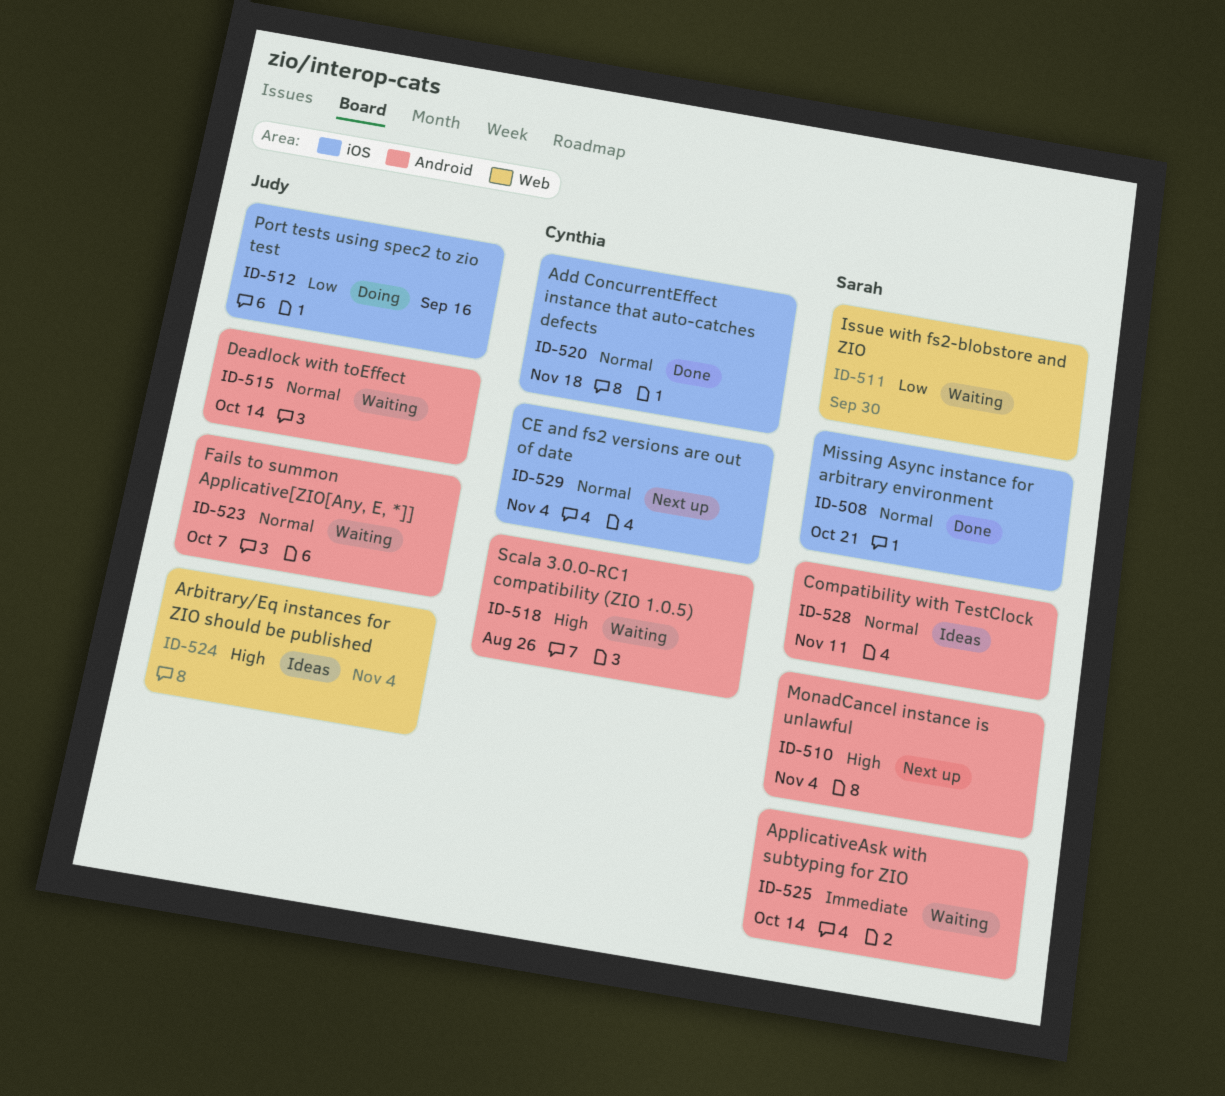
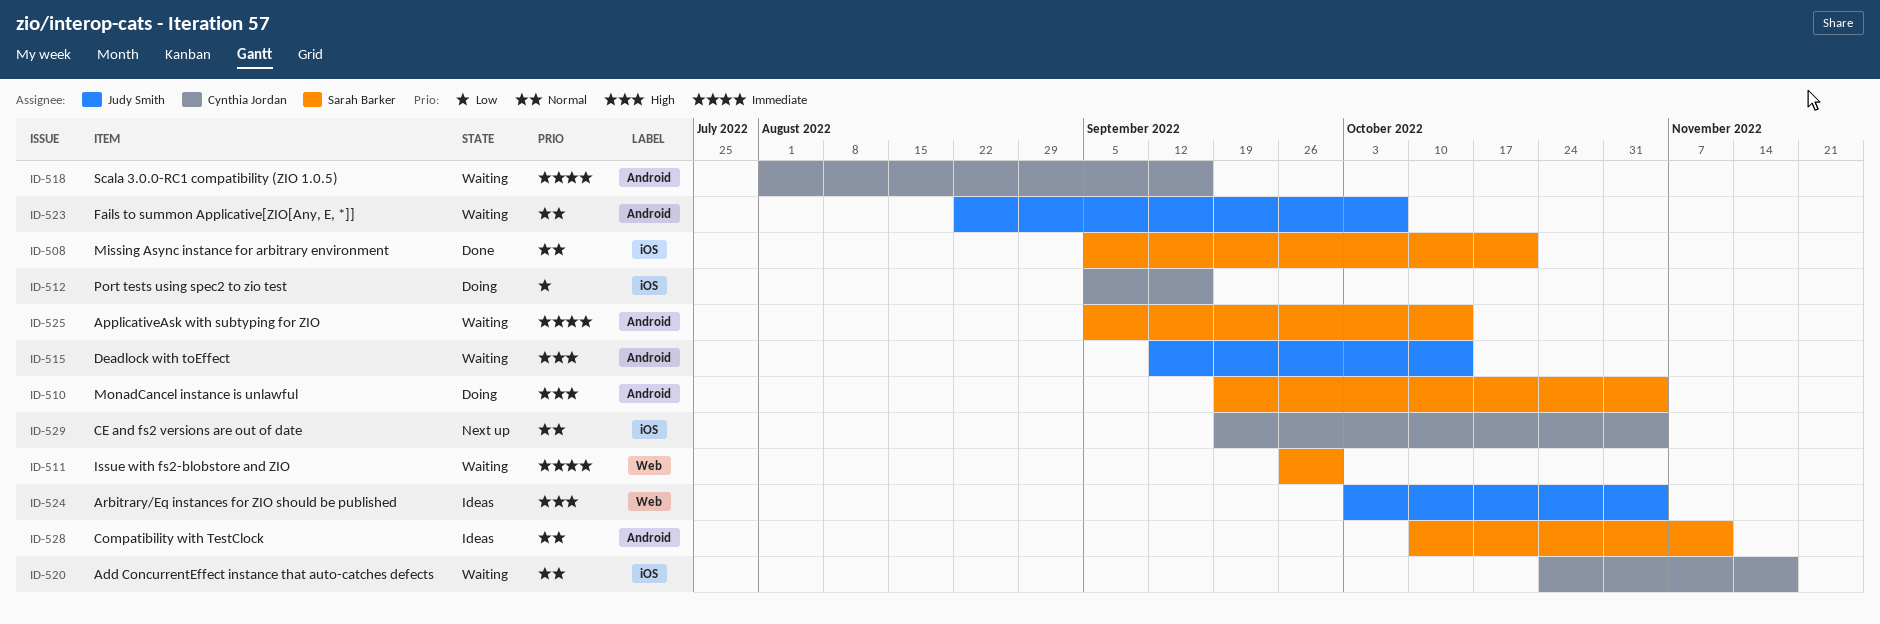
ID-510, status: Next up -> Doing
ID-511, priority: Low -> Immediate
ID-512, owner: Judy Smith -> Cynthia Jordan
ID-515, priority: Normal -> High
ID-518, priority: High -> Immediate
ID-518, due: Aug 26 -> Sep 16
ID-520, status: Done -> Waiting

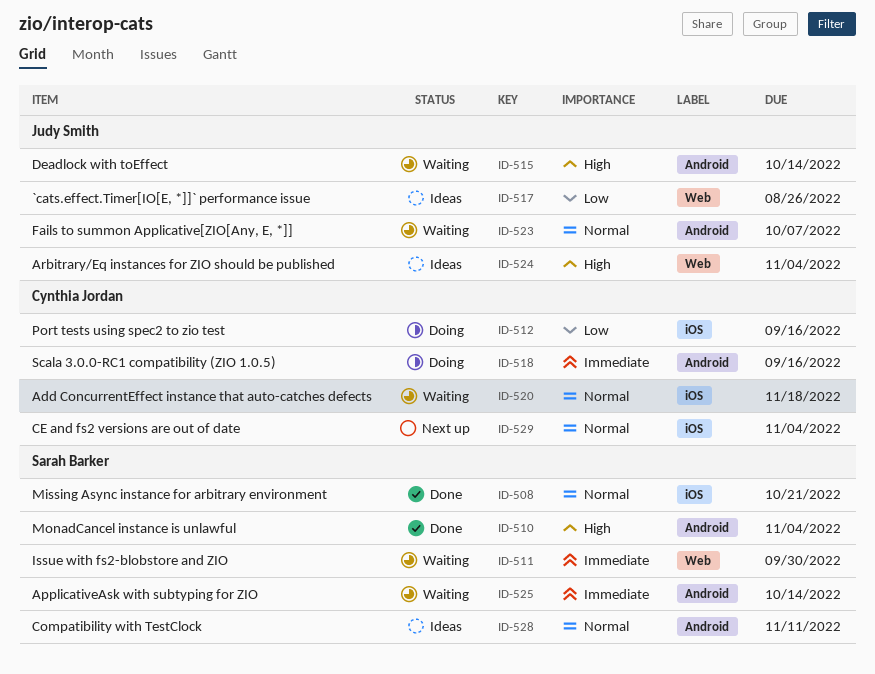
ID-510, status: Doing -> Done
ID-517: none -> present
ID-518, status: Waiting -> Doing

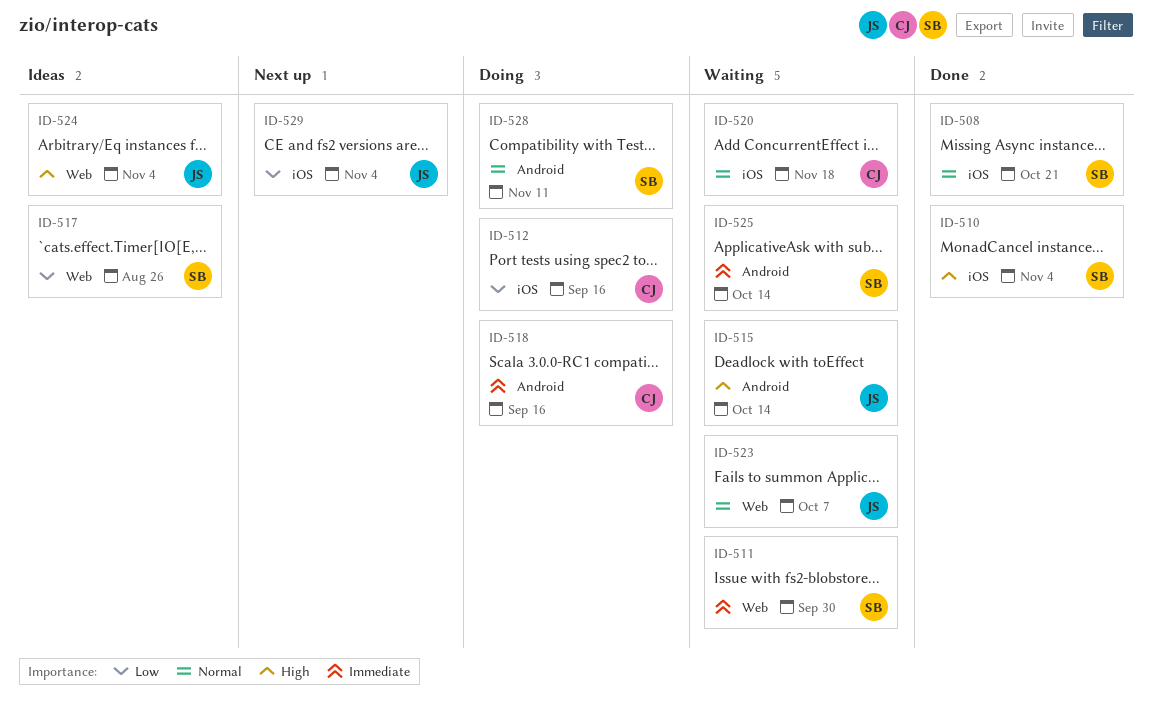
ID-510, label: Android -> iOS
ID-517, owner: Judy Smith -> Sarah Barker
ID-523, label: Android -> Web
ID-528, status: Ideas -> Doing
ID-529, owner: Cynthia Jordan -> Judy Smith
ID-529, priority: Normal -> Low

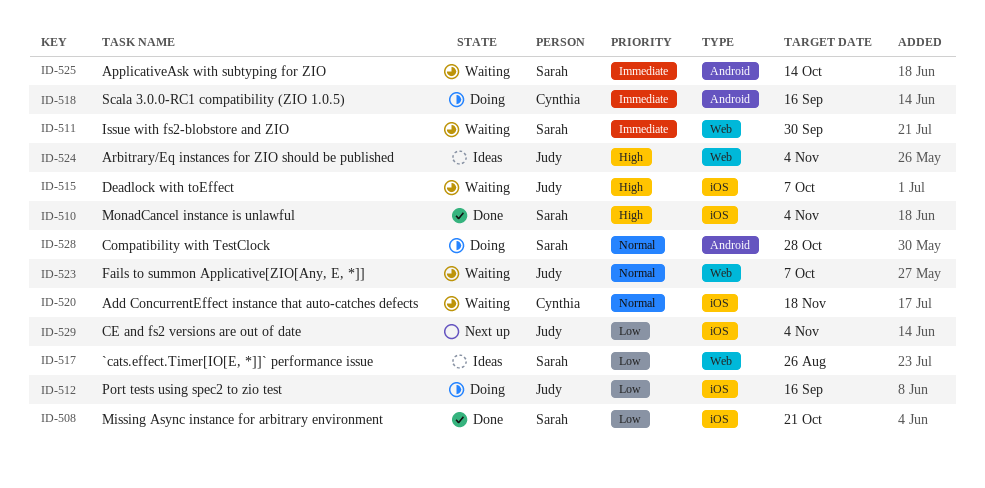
ID-508, priority: Normal -> Low
ID-512, owner: Cynthia -> Judy
ID-515, label: Android -> iOS
ID-515, due: Oct 14 -> Oct 7
ID-528, due: Nov 11 -> Oct 28

